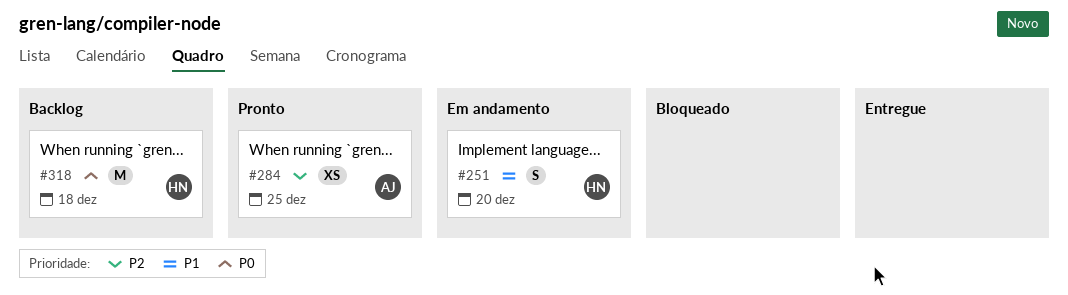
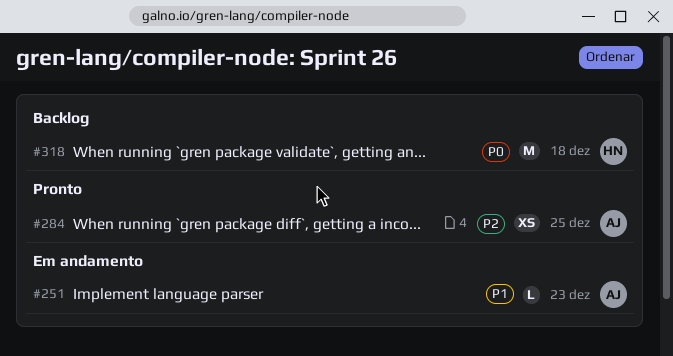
#251, owner: HN -> AJ
#251, estimate: S -> L
#251, due: Dec 20 -> Dec 23

